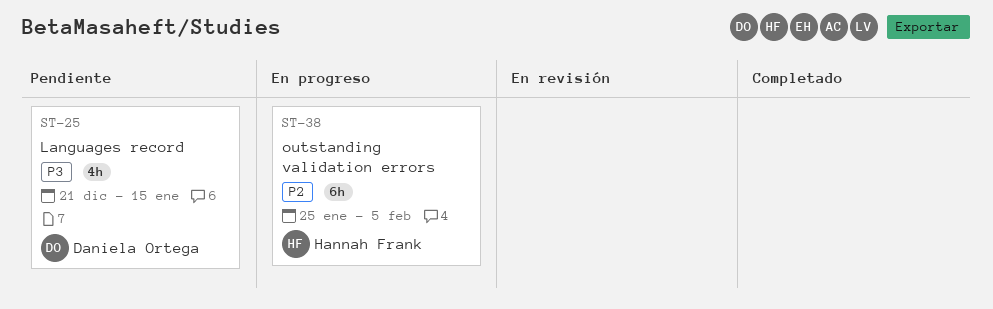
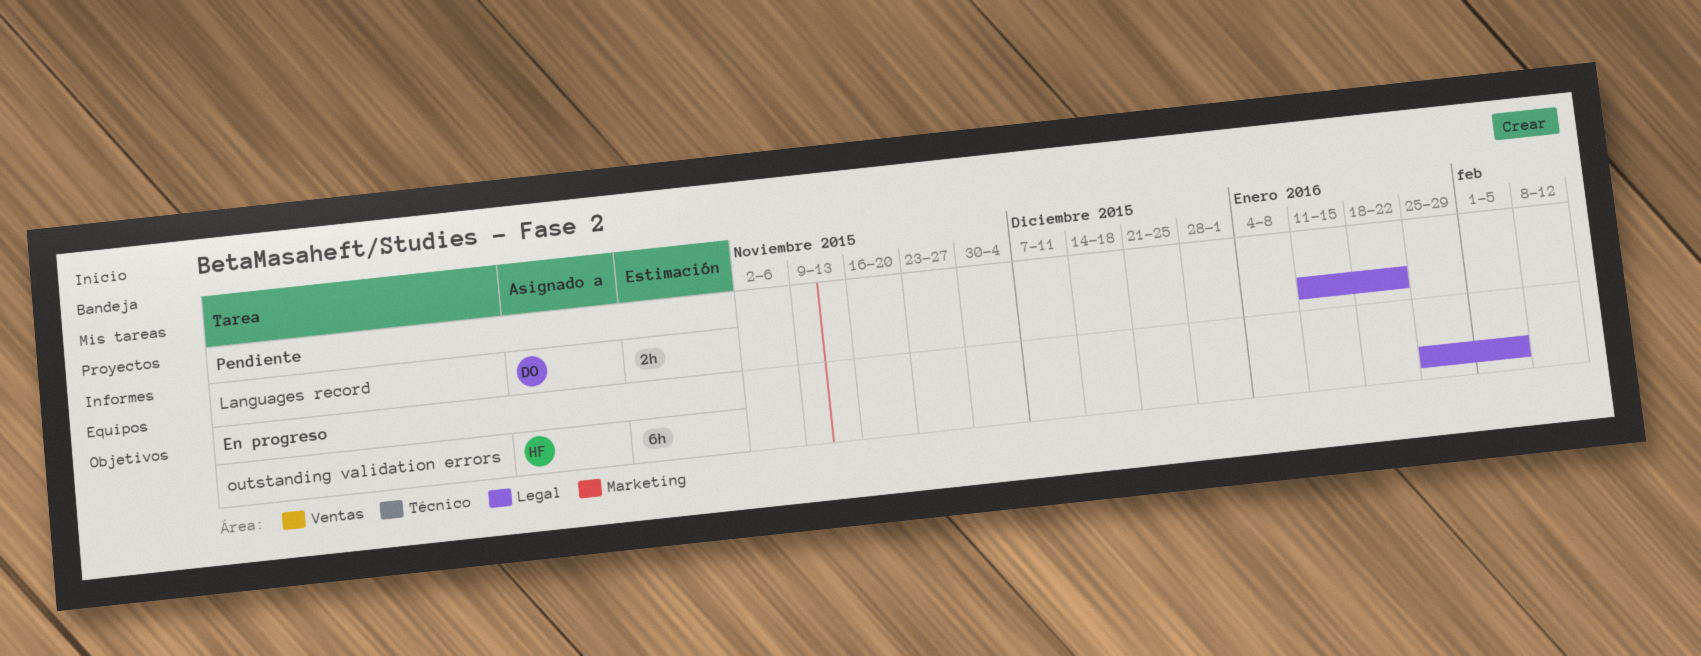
Languages record, estimate: 4h -> 2h
Languages record, start: Dec 21 -> Jan 11
Languages record, due: Jan 15 -> Jan 22

